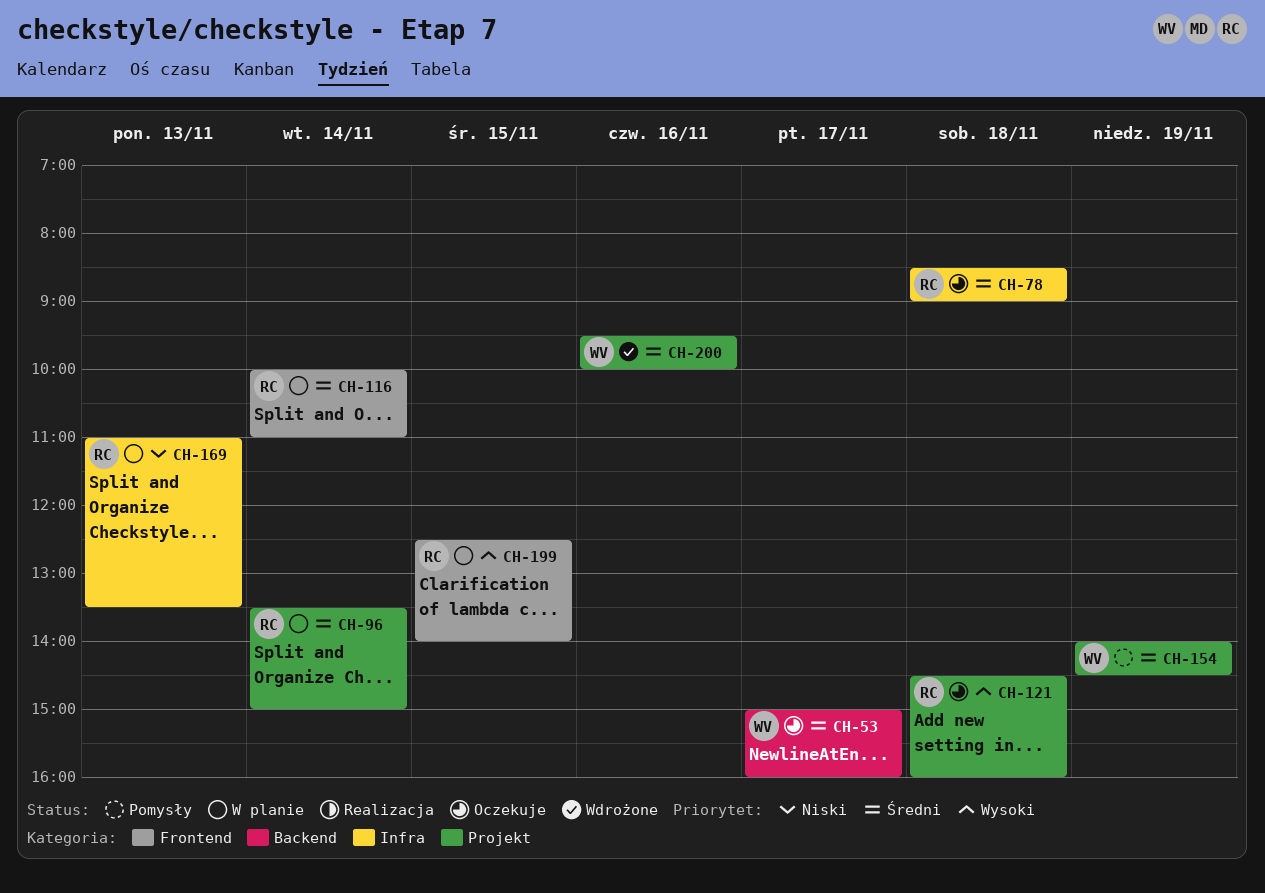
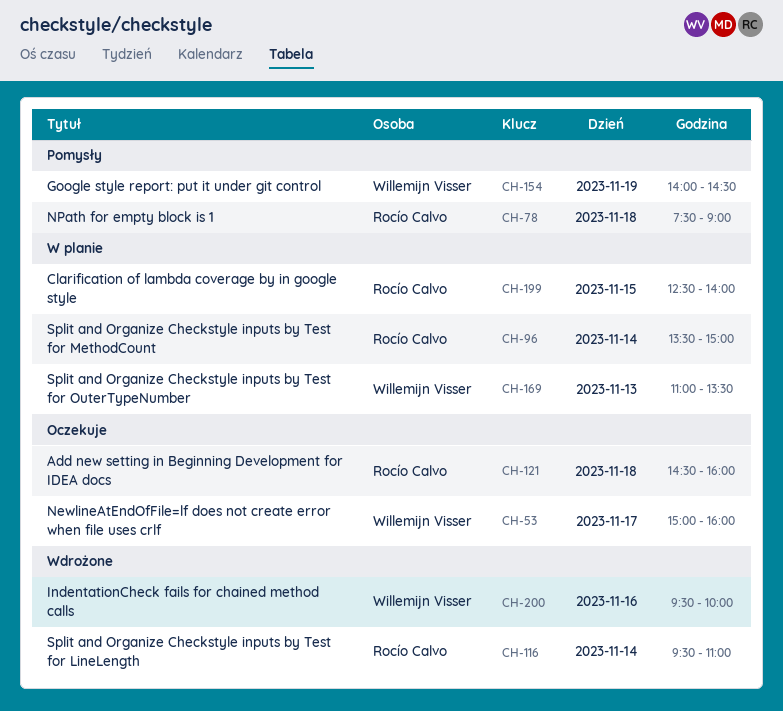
CH-78, status: Oczekuje -> Pomysły
CH-78, begins: 08:30 -> 07:30
CH-116, status: W planie -> Wdrożone
CH-116, begins: 10:00 -> 09:30
CH-169, owner: Rocío Calvo -> Willemijn Visser

